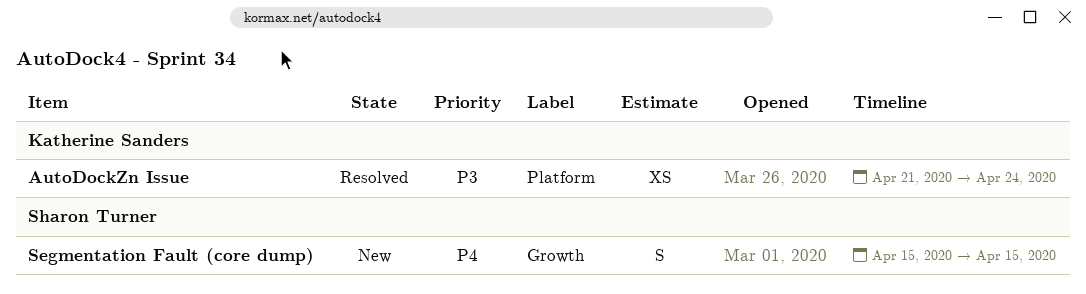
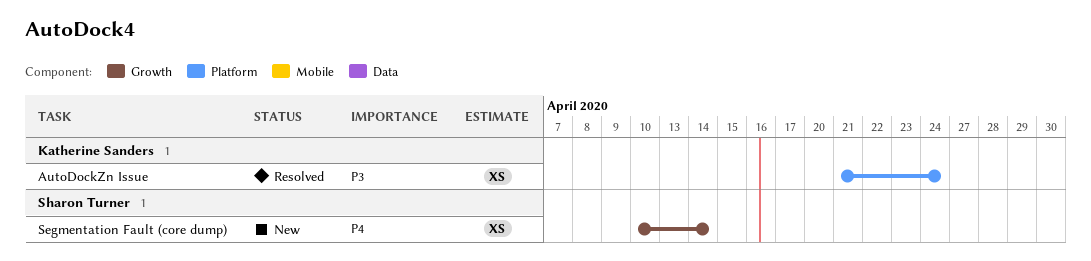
Segmentation Fault (core dump), estimate: S -> XS
Segmentation Fault (core dump), start: Apr 15 -> Apr 10
Segmentation Fault (core dump), due: Apr 15 -> Apr 14

